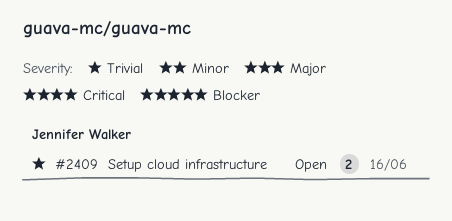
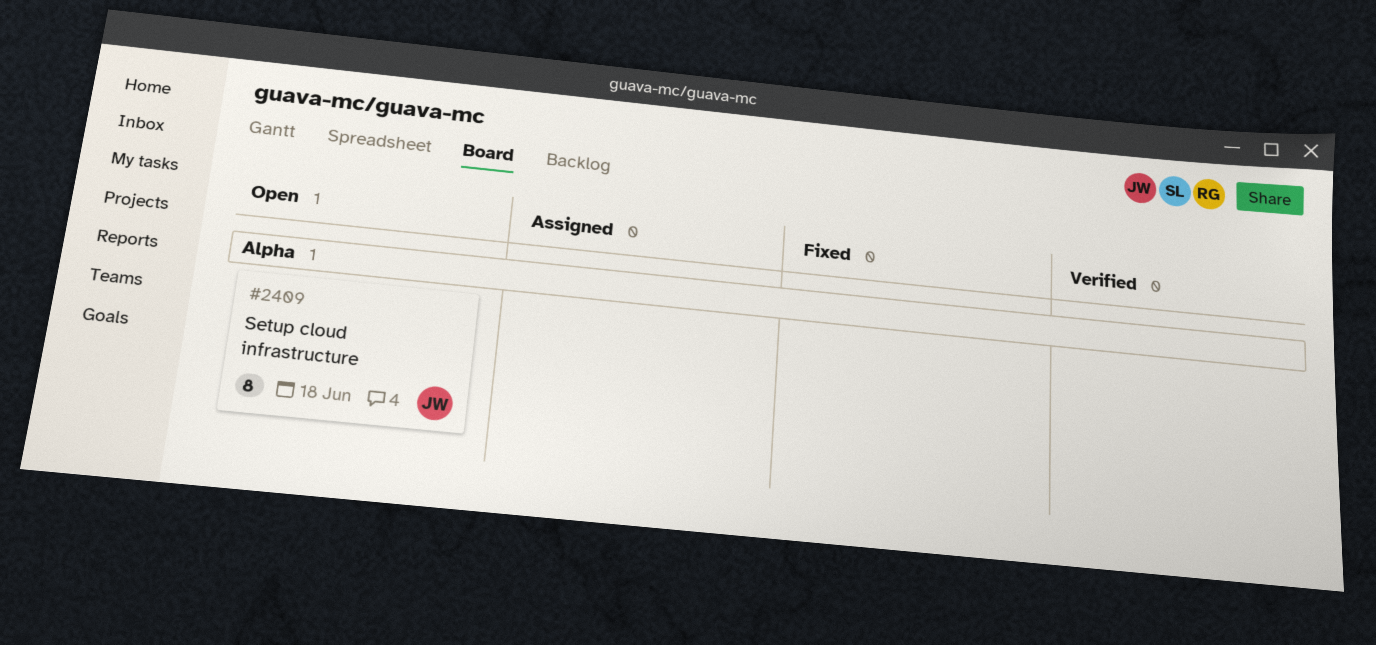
#2409, estimate: 2 -> 8
#2409, due: Jun 16 -> Jun 18

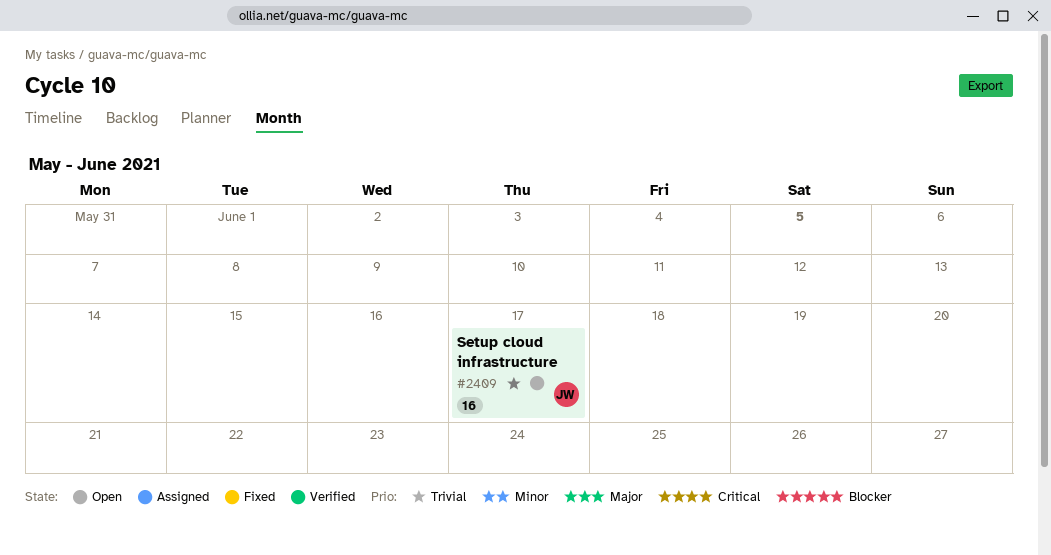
#2409, estimate: 8 -> 16
#2409, due: Jun 18 -> Jun 17

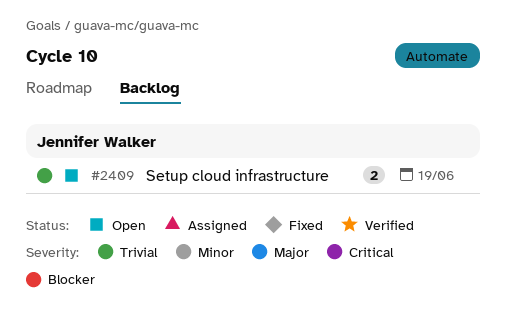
#2409, estimate: 16 -> 2
#2409, due: Jun 17 -> Jun 19

